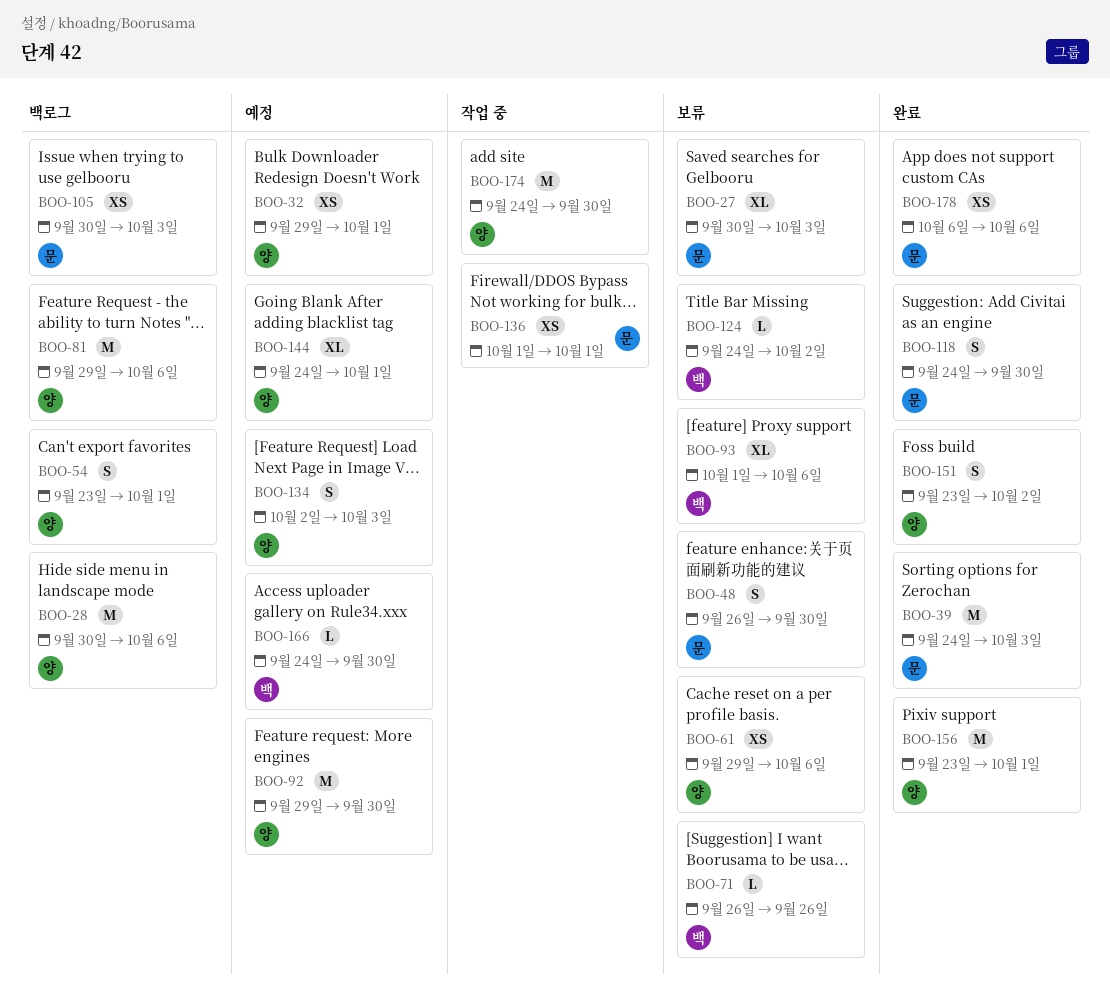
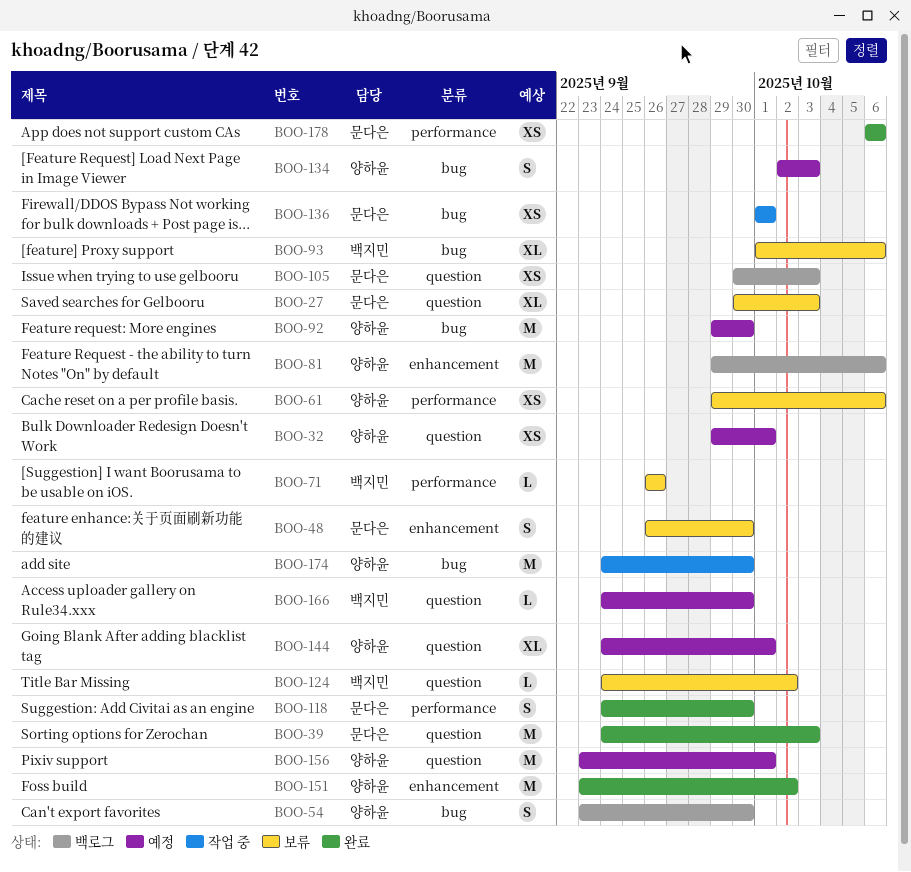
BOO-28: present -> none
BOO-54, due: Oct 1 -> Sep 30
BOO-151, estimate: S -> M
BOO-156, status: 완료 -> 예정

